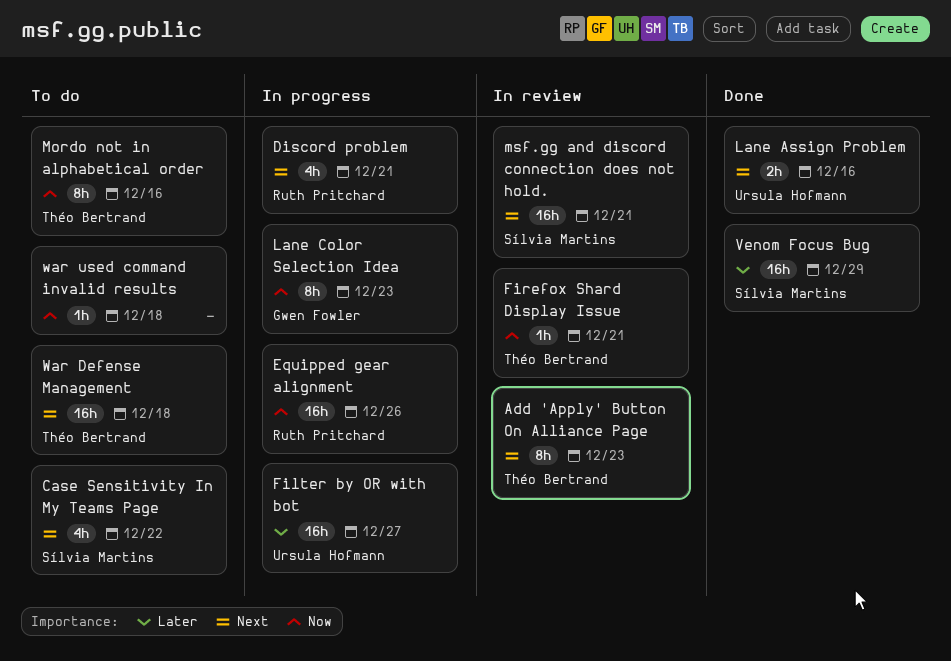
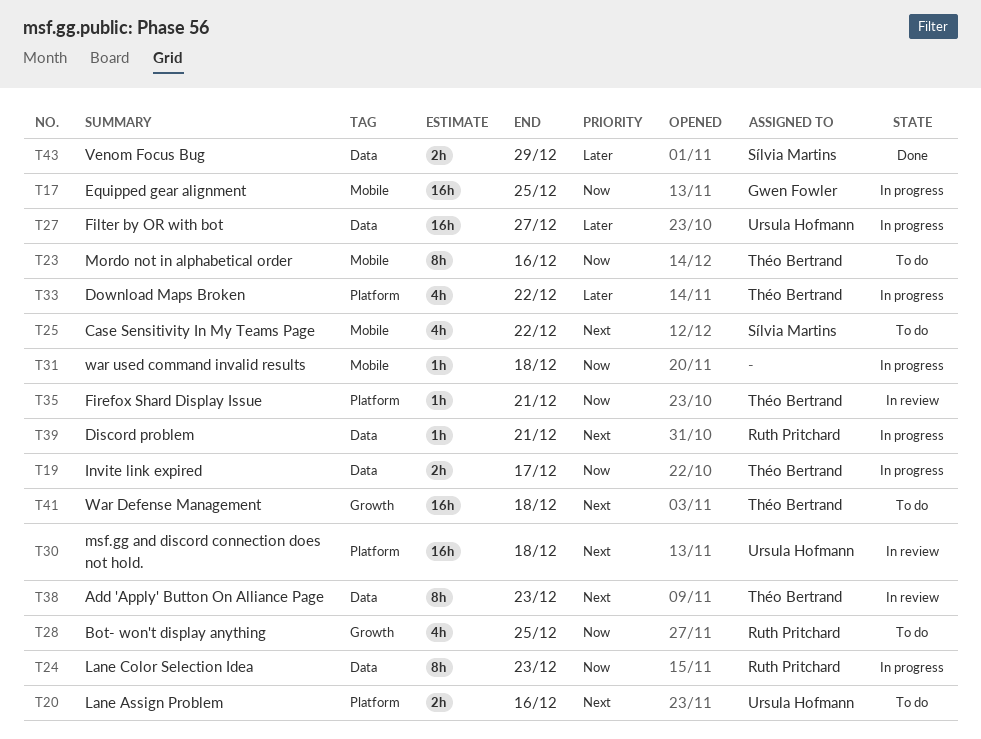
Bot- won't display anything: none -> present
Discord problem, estimate: 4h -> 1h
Download Maps Broken: none -> present
Equipped gear alignment, owner: Ruth Pritchard -> Gwen Fowler
Equipped gear alignment, due: Dec 26 -> Dec 25
Invite link expired: none -> present
Lane Assign Problem, status: Done -> To do
Lane Color Selection Idea, owner: Gwen Fowler -> Ruth Pritchard
msf.gg and discord connection does not hold., owner: Sílvia Martins -> Ursula Hofmann
msf.gg and discord connection does not hold., due: Dec 21 -> Dec 18
Venom Focus Bug, estimate: 16h -> 2h
war used command invalid results, status: To do -> In progress

